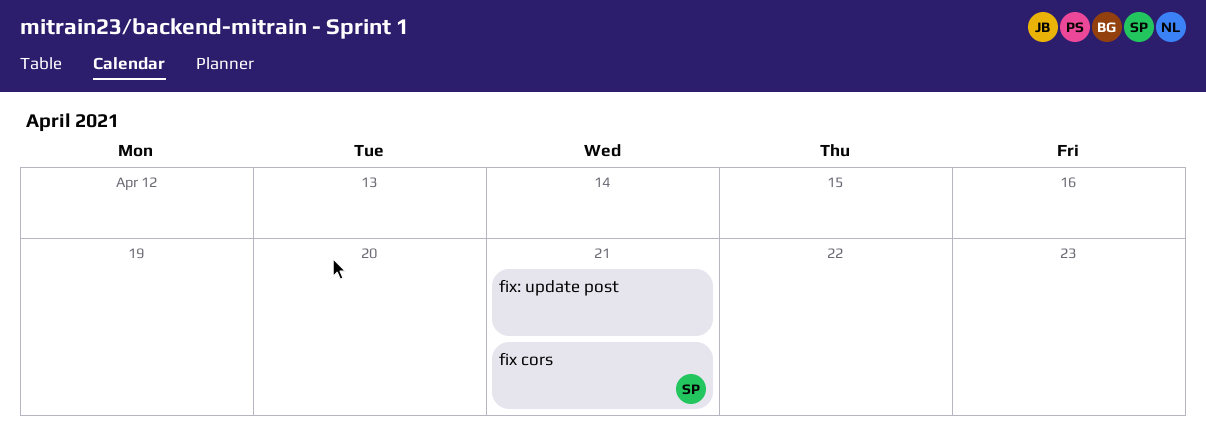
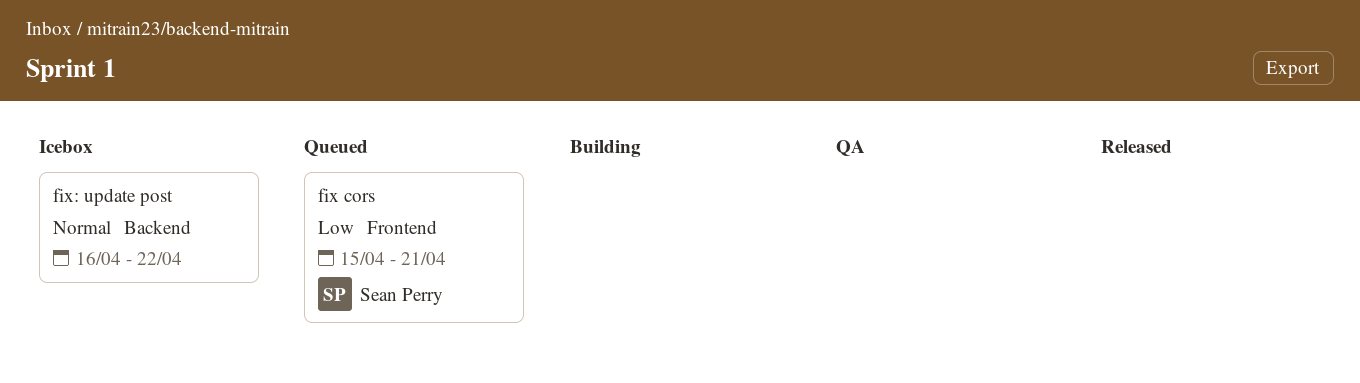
fix: update post, due: Apr 21 -> Apr 22

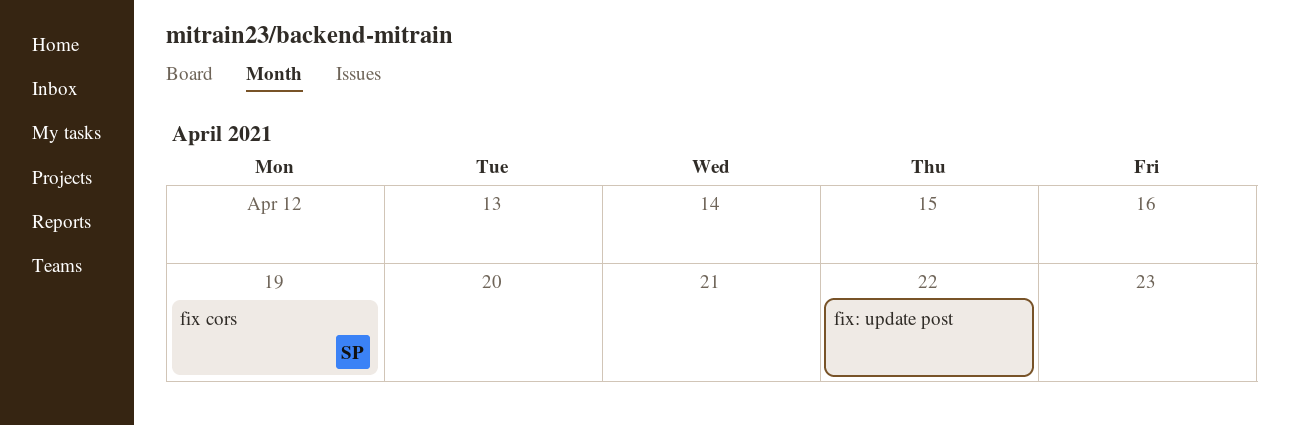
fix cors, due: Apr 21 -> Apr 19

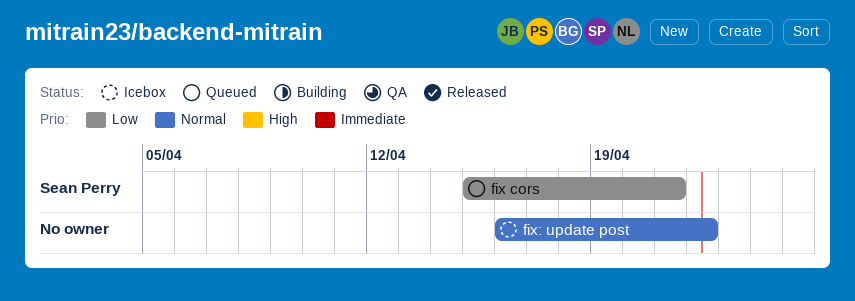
fix cors, due: Apr 19 -> Apr 21

